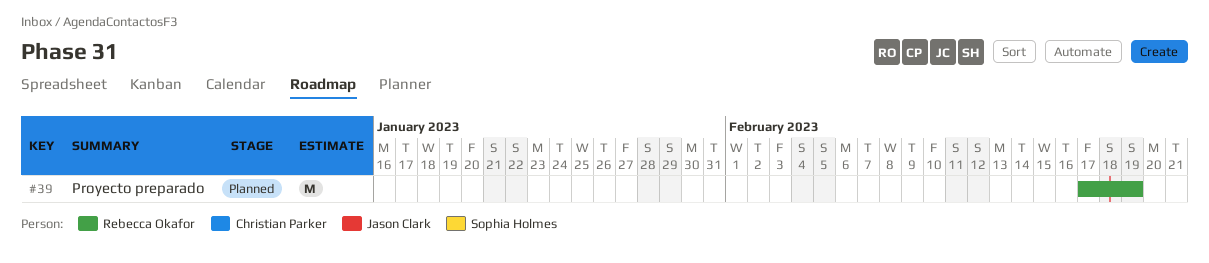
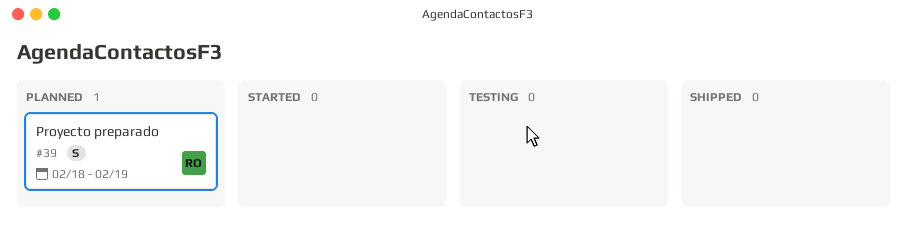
#39, estimate: M -> S
#39, start: Feb 17 -> Feb 18

